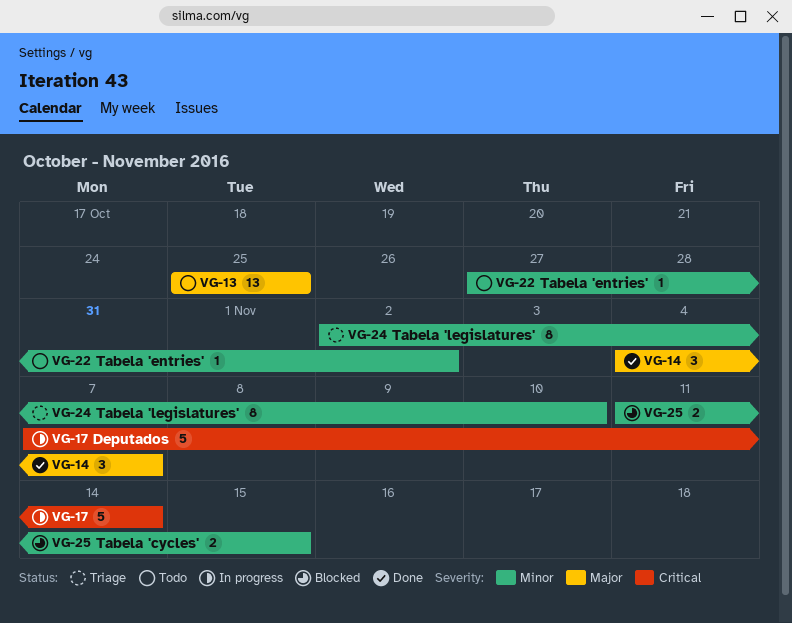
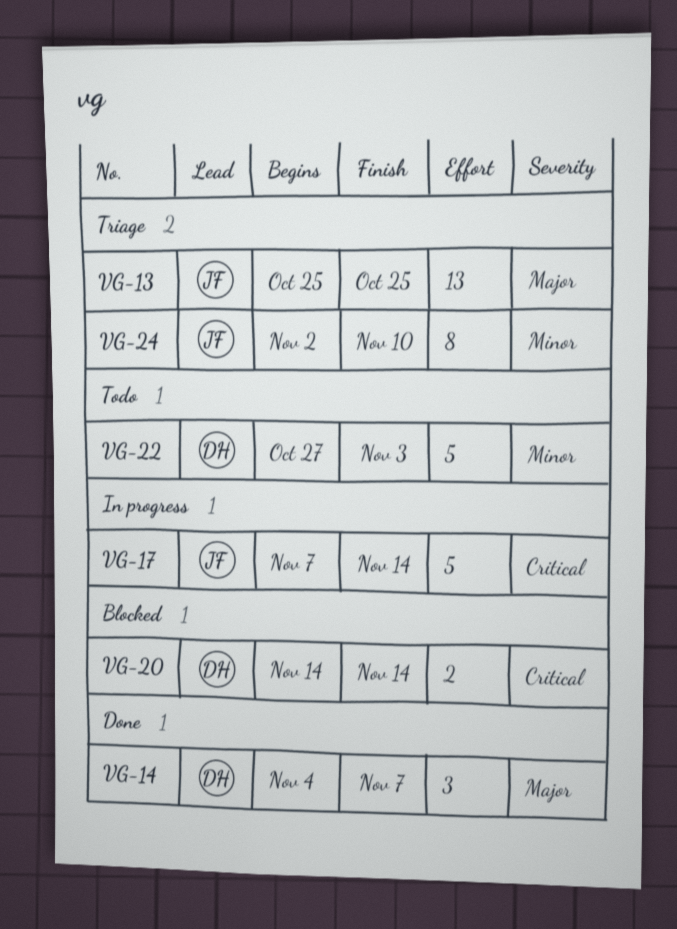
VG-13, status: Todo -> Triage
VG-20: none -> present
VG-22, estimate: 1 -> 5
VG-22, due: Nov 2 -> Nov 3
VG-25: present -> none

